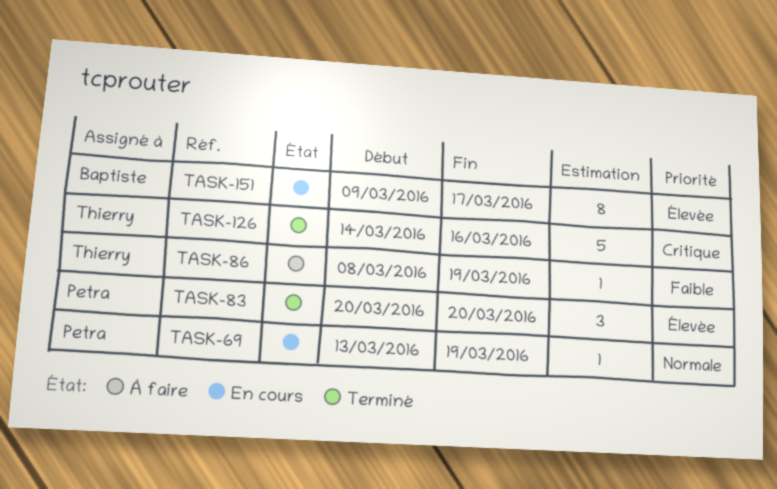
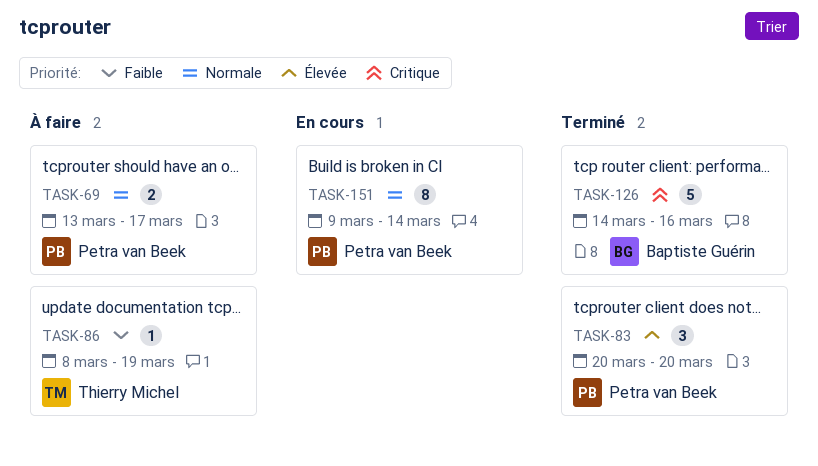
TASK-69, status: En cours -> À faire
TASK-69, estimate: 1 -> 2
TASK-69, due: Mar 19 -> Mar 17
TASK-126, owner: Thierry Michel -> Baptiste Guérin
TASK-151, owner: Baptiste Guérin -> Petra van Beek
TASK-151, priority: Élevée -> Normale
TASK-151, due: Mar 17 -> Mar 14

